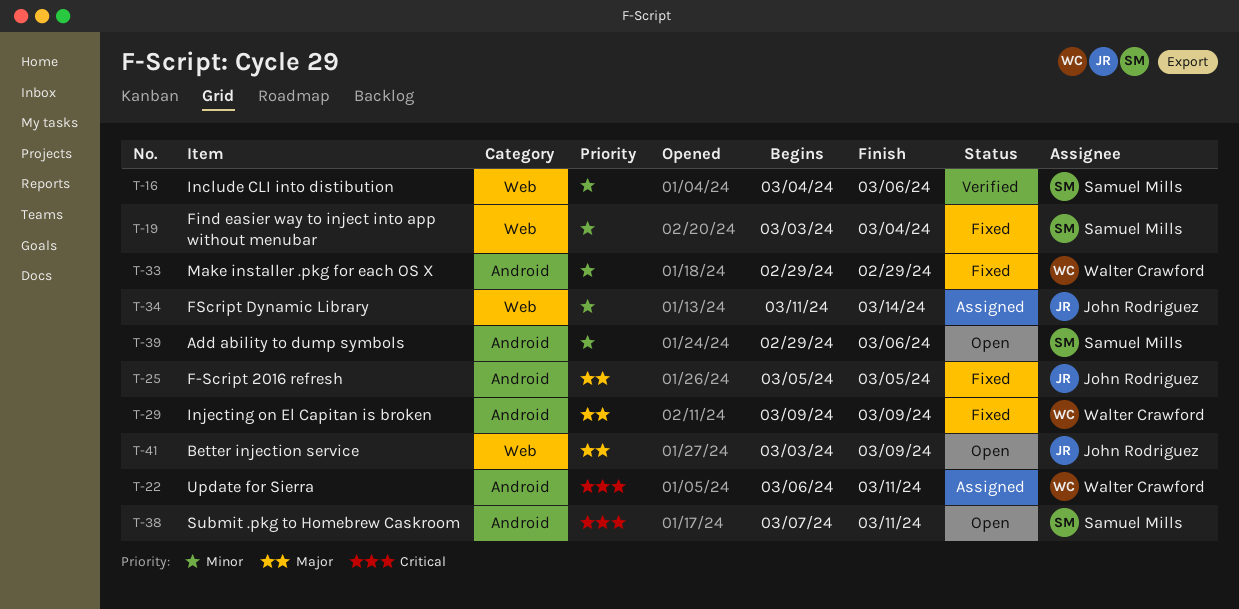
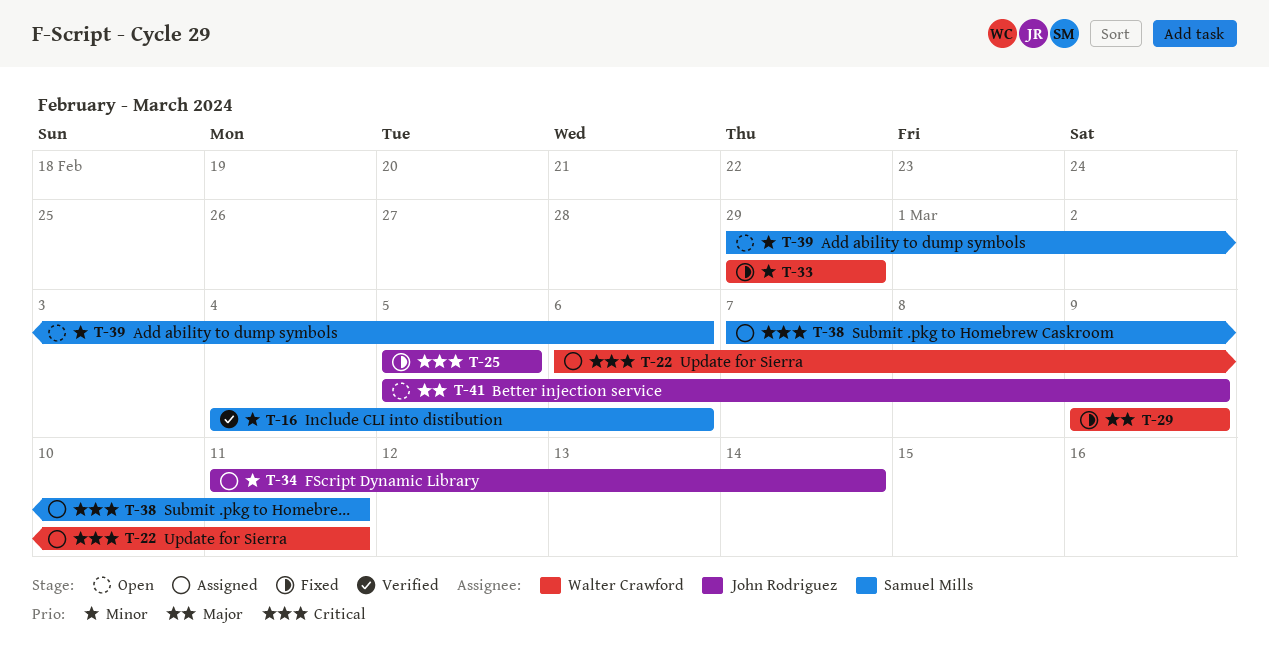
T-19: present -> none
T-25, priority: Major -> Critical
T-38, status: Open -> Assigned
T-41, start: Mar 3 -> Mar 5

